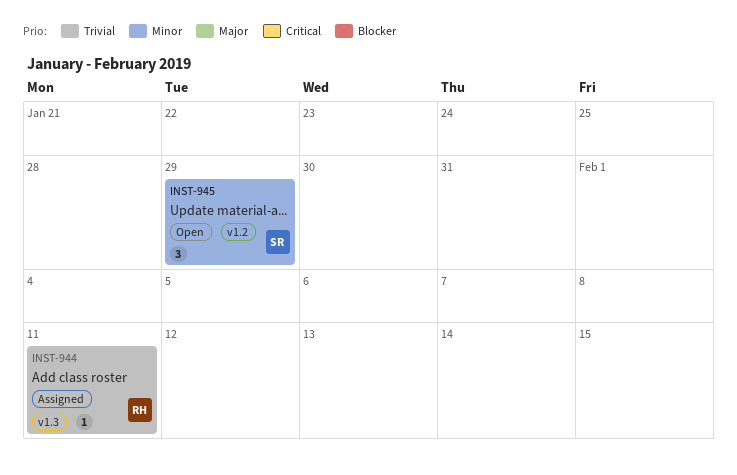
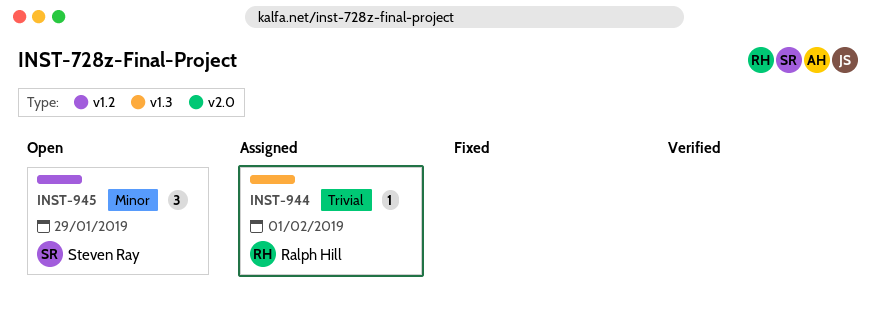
INST-944, due: Feb 11 -> Feb 1

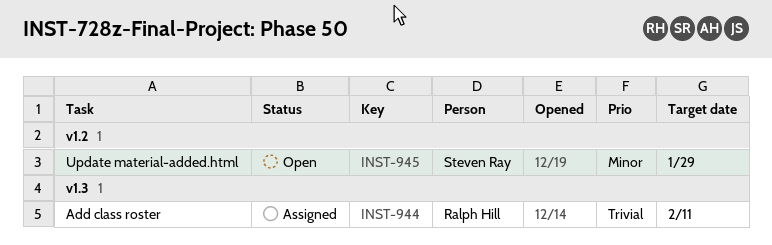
INST-944, due: Feb 1 -> Feb 11

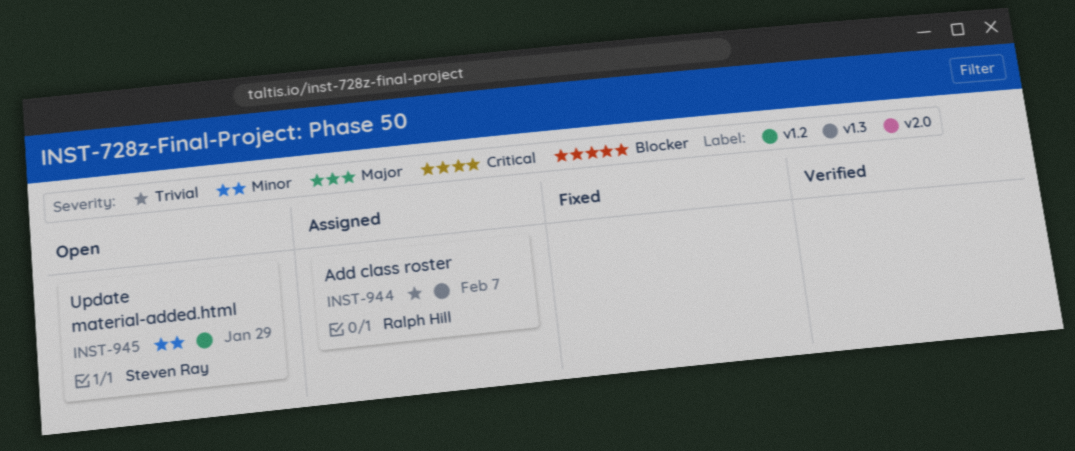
INST-944, due: Feb 11 -> Feb 7

